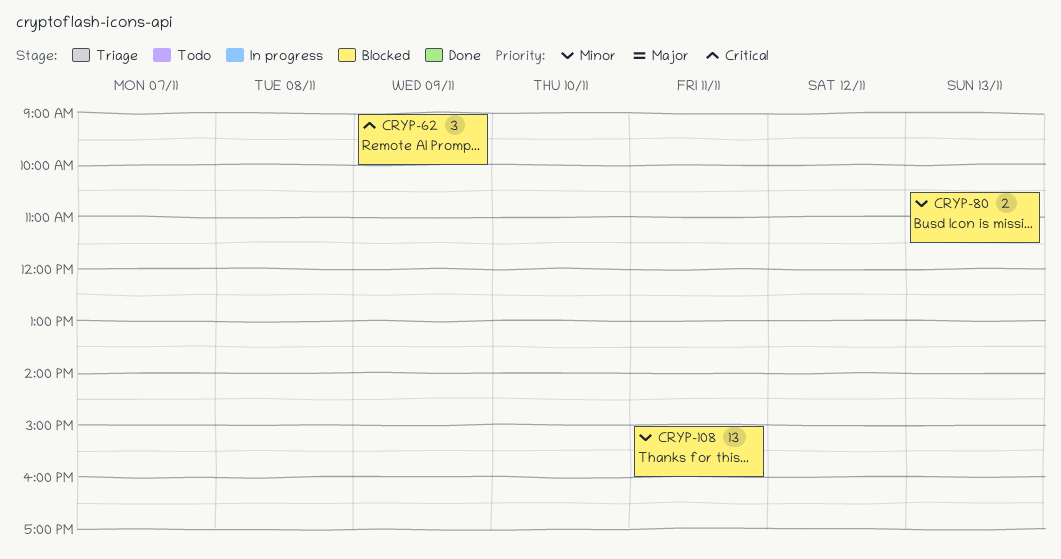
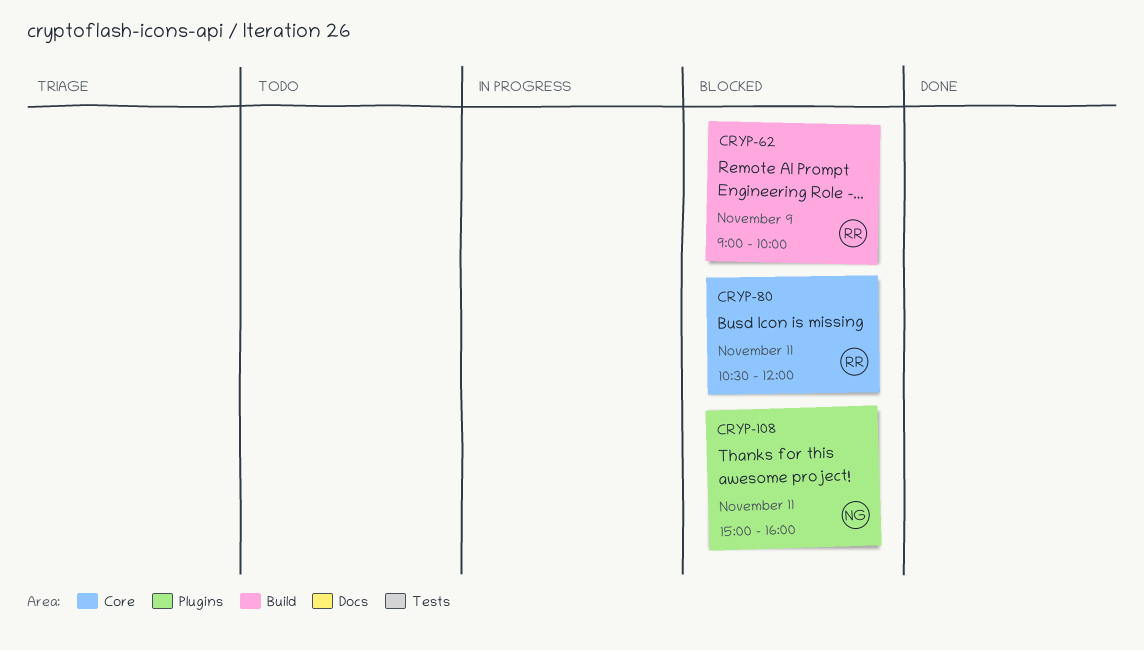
CRYP-80, day: Nov 13 -> Nov 11
CRYP-80, ends: 11:30 -> 12:00

